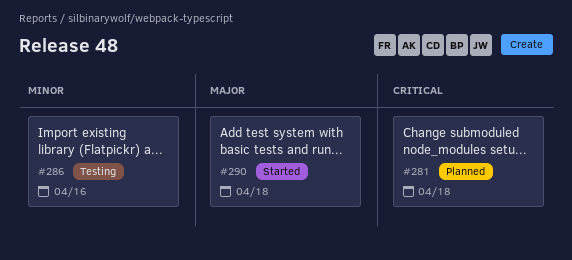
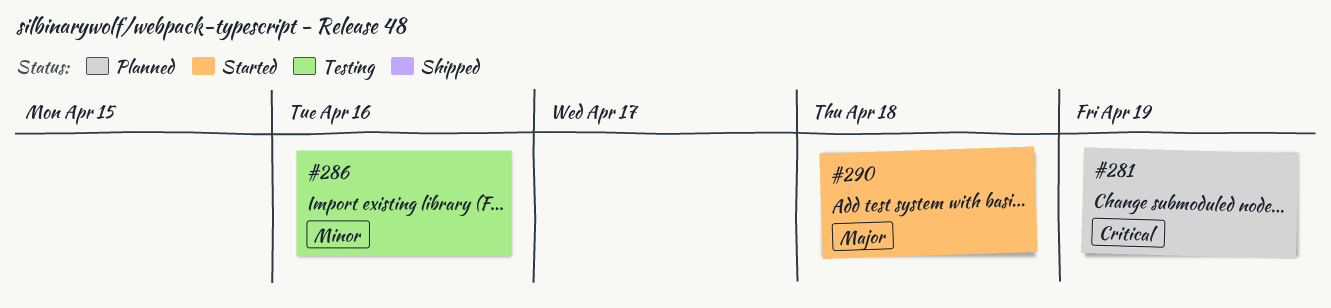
#281, due: Apr 18 -> Apr 19

